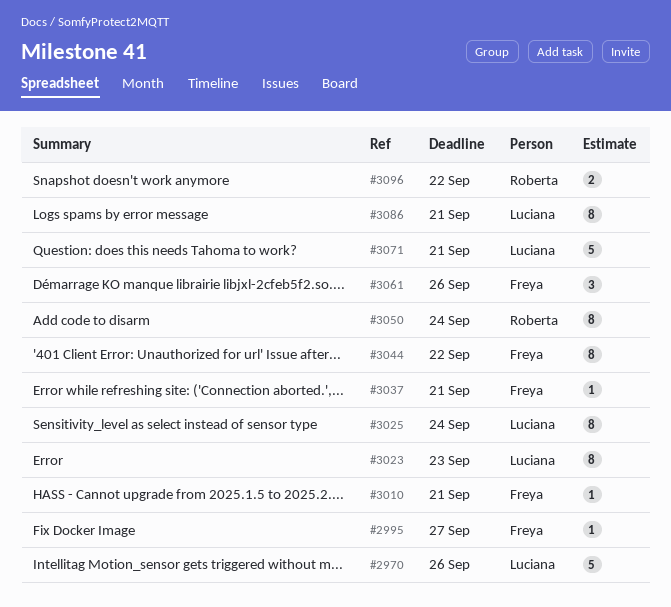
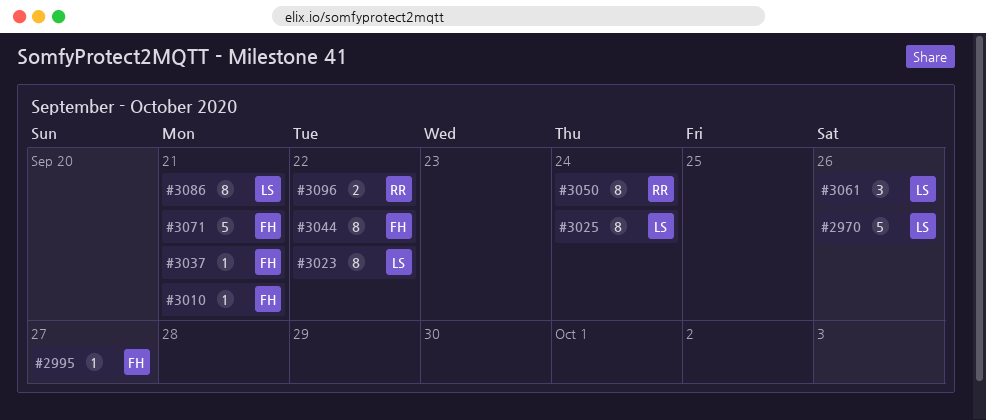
#3023, due: Sep 23 -> Sep 22
#3061, owner: Freya -> Luciana
#3071, owner: Luciana -> Freya

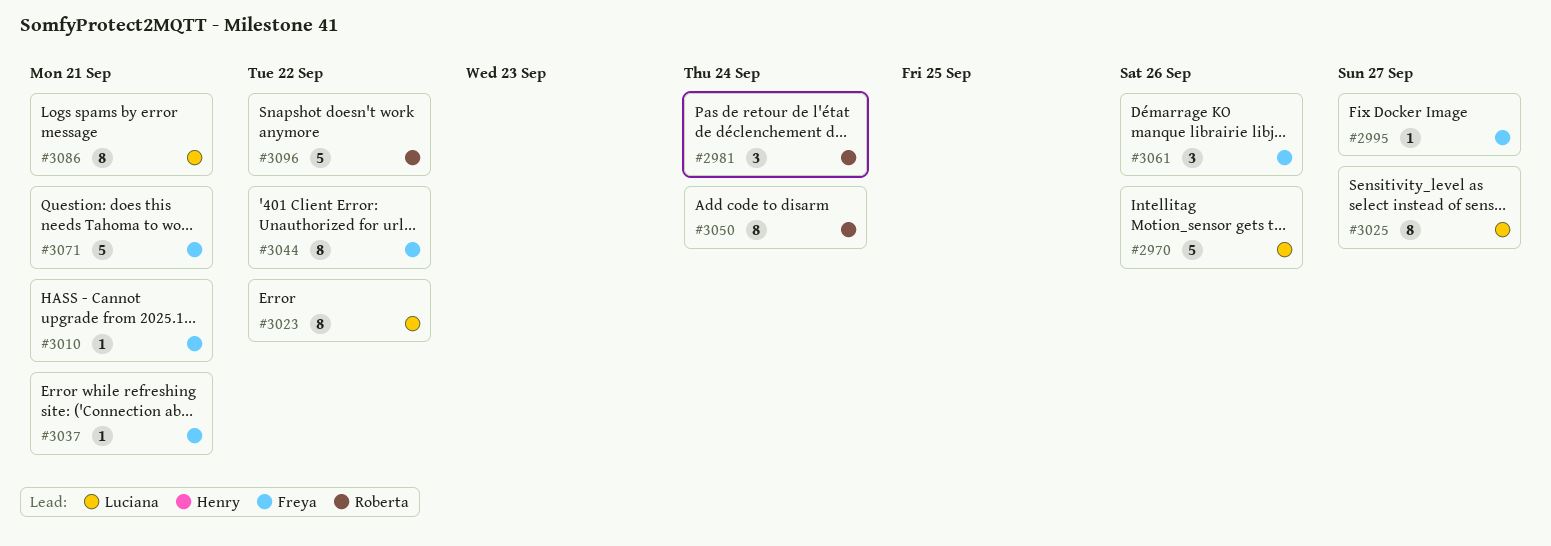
#2981: none -> present
#3025, due: Sep 24 -> Sep 27
#3061, owner: Luciana -> Freya
#3096, estimate: 2 -> 5

